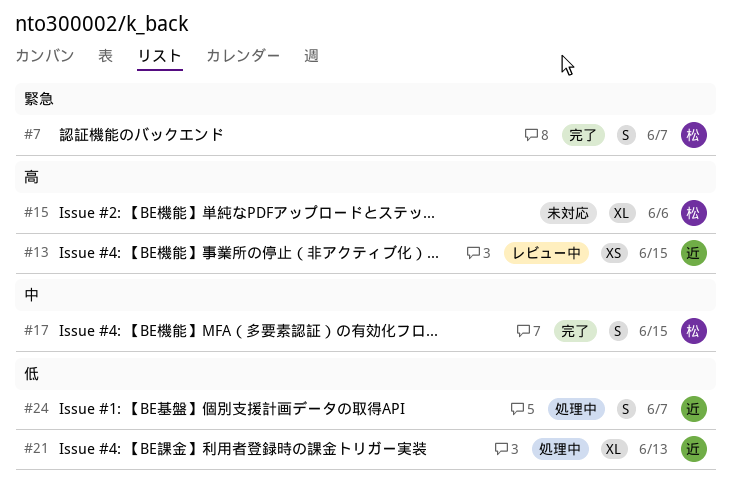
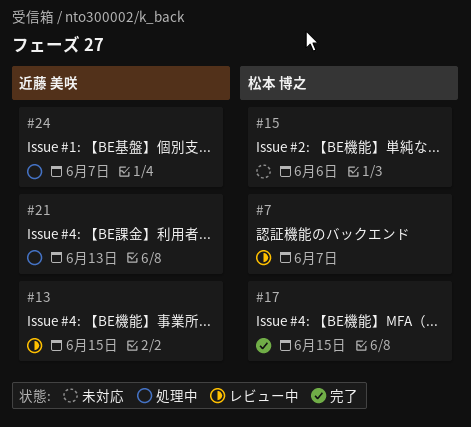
#7, status: 完了 -> レビュー中

